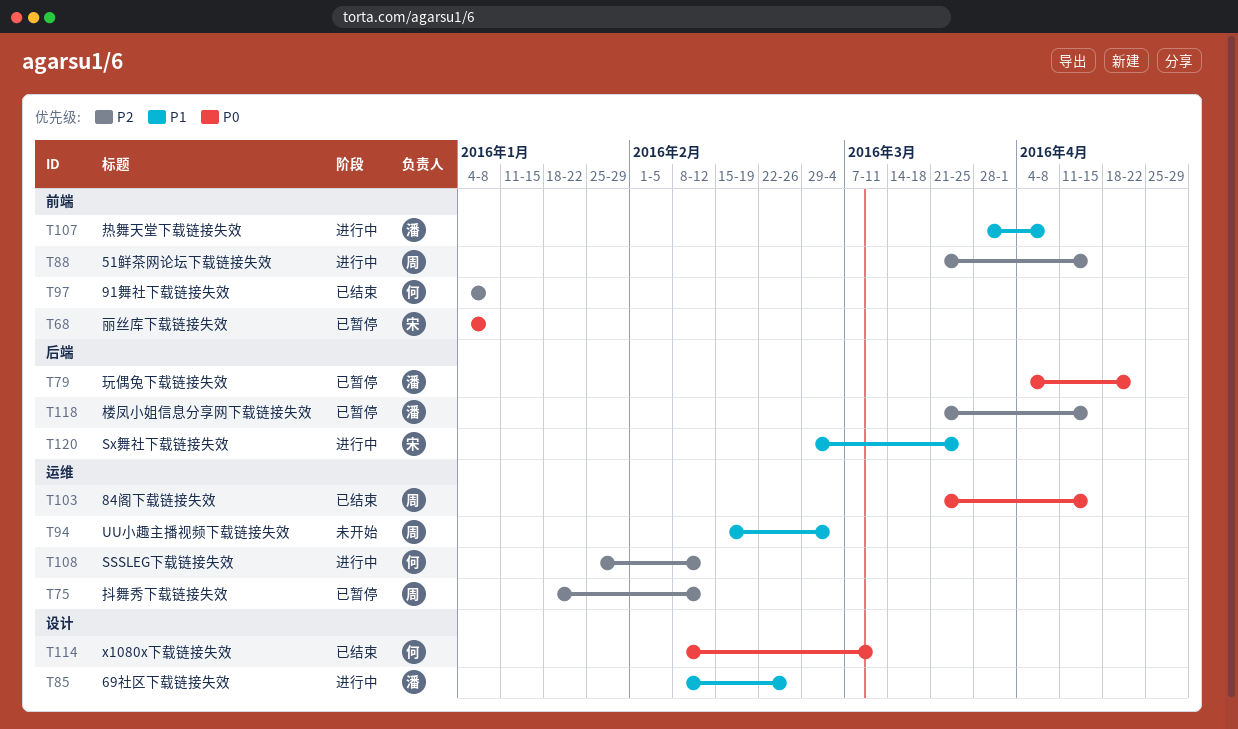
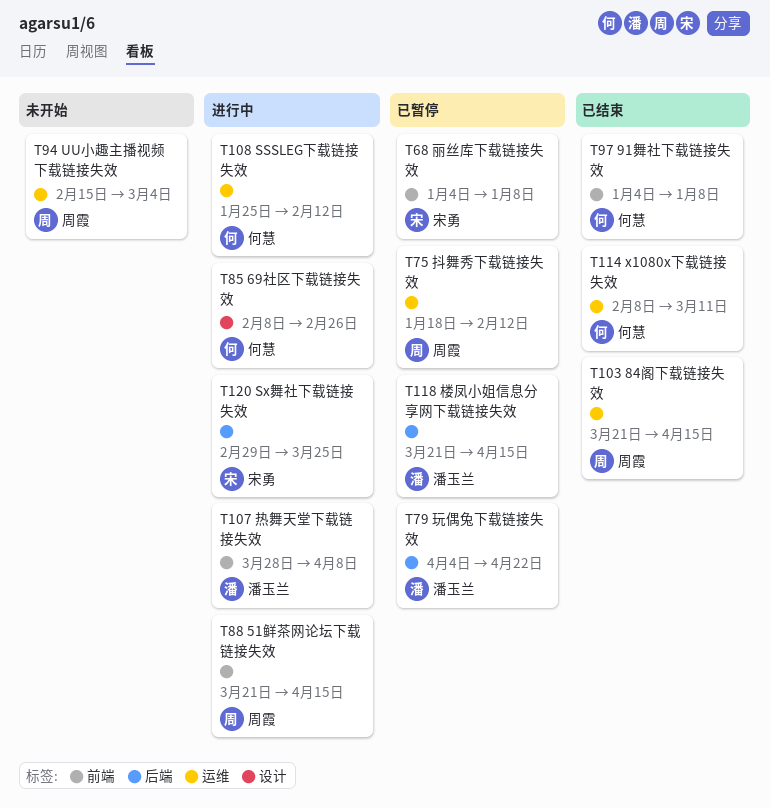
T85, owner: 潘玉兰 -> 何慧
T114, label: 设计 -> 运维

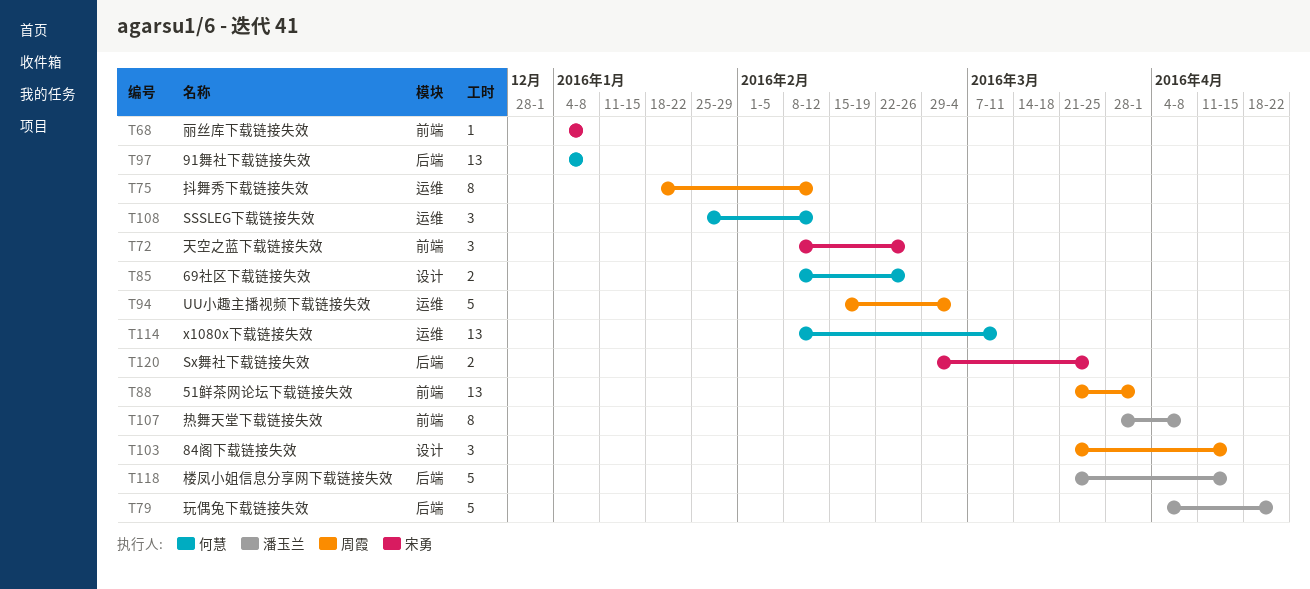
T72: none -> present
T88, due: Apr 15 -> Apr 1
T97, label: 前端 -> 后端
T103, label: 运维 -> 设计

